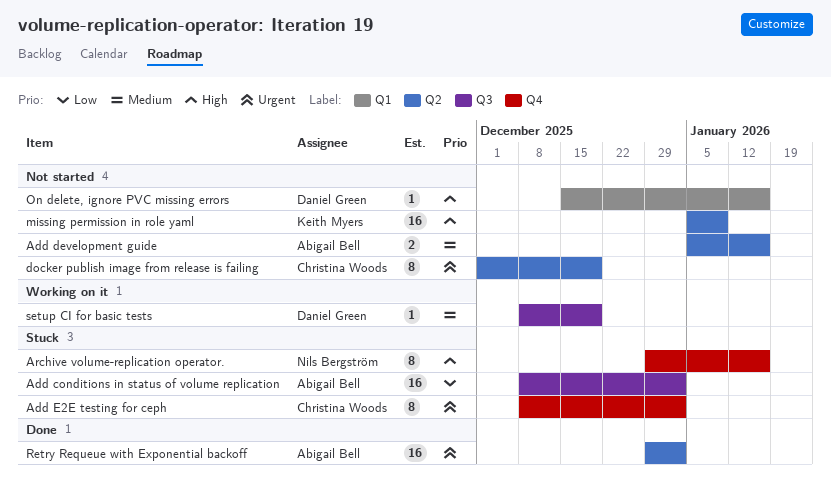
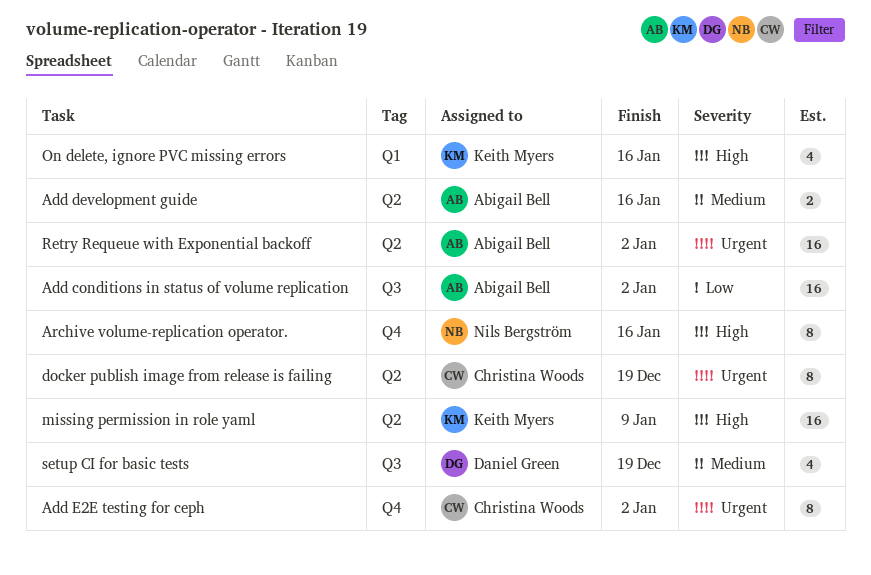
On delete, ignore PVC missing errors, owner: Daniel Green -> Keith Myers
On delete, ignore PVC missing errors, estimate: 1 -> 4
setup CI for basic tests, estimate: 1 -> 4

